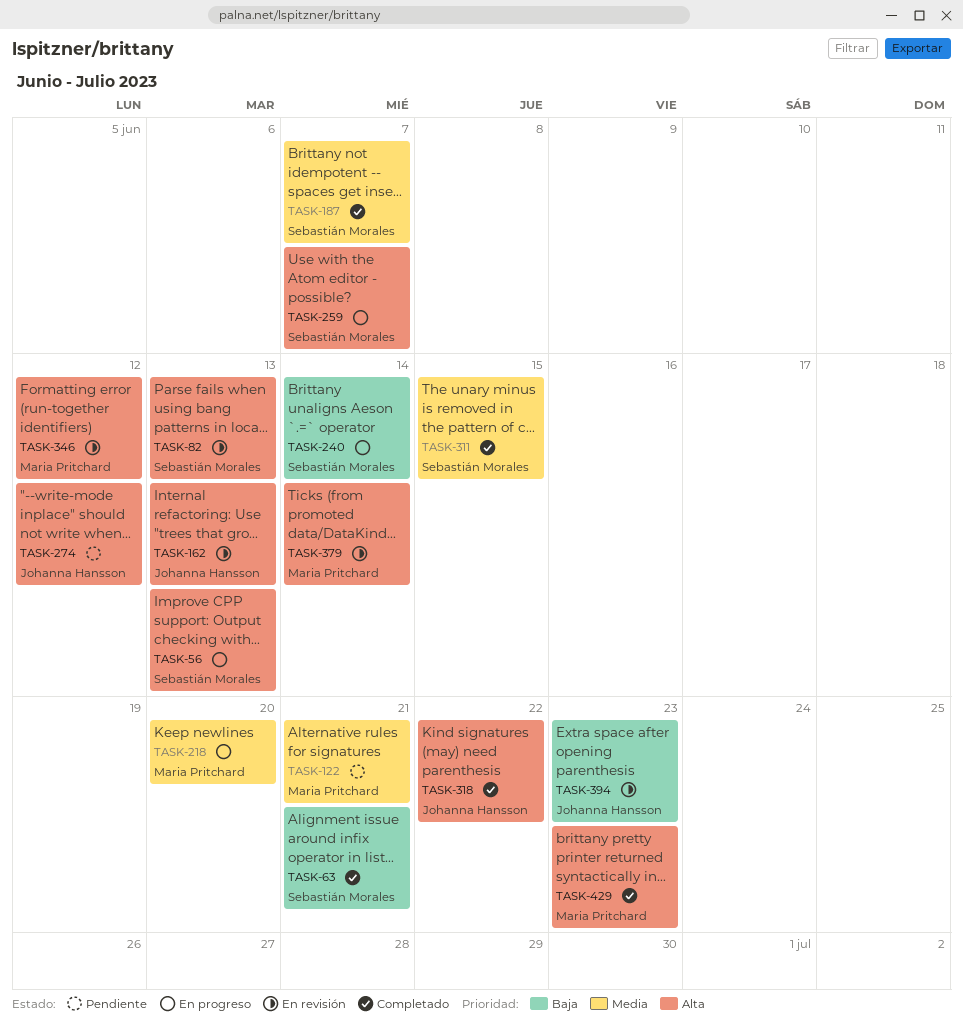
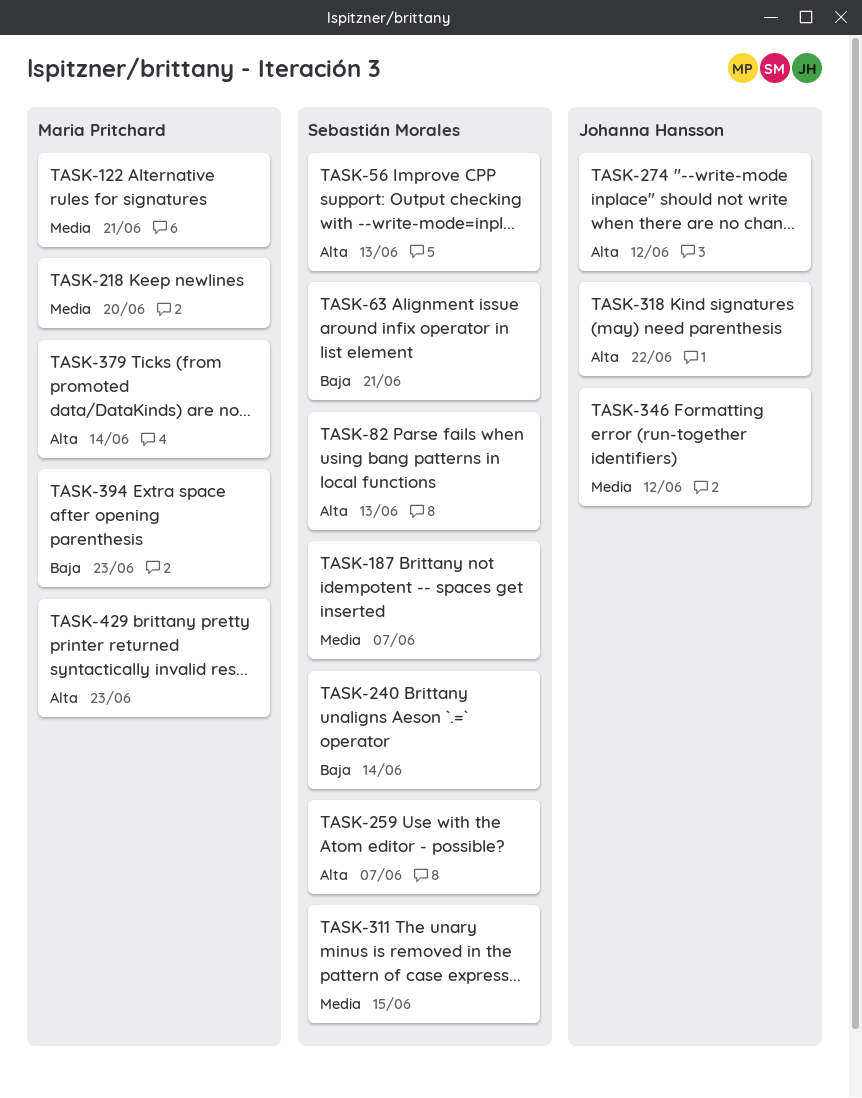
TASK-162: present -> none
TASK-346, owner: Maria Pritchard -> Johanna Hansson
TASK-346, priority: Alta -> Media
TASK-394, owner: Johanna Hansson -> Maria Pritchard

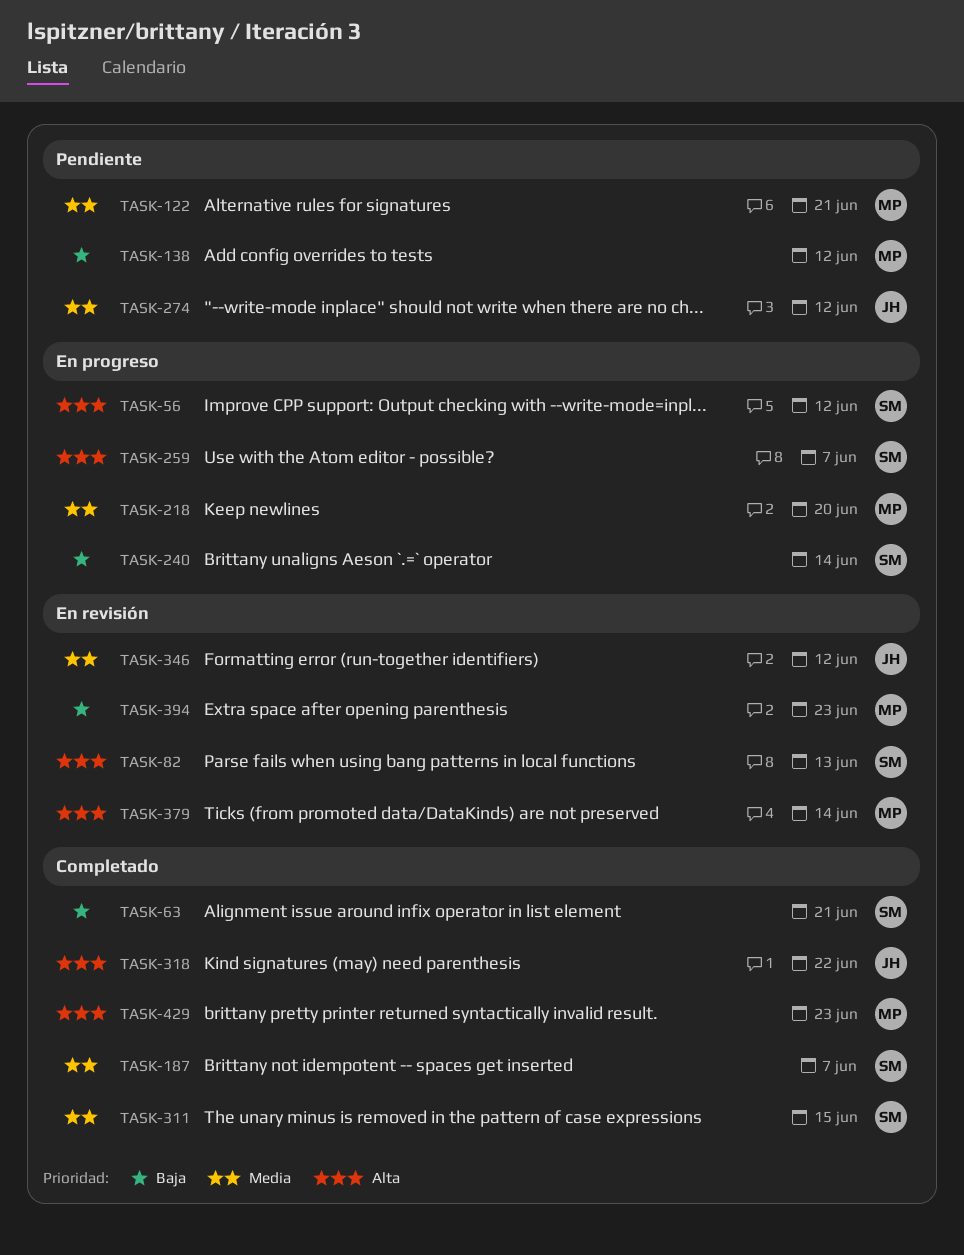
TASK-56, due: Jun 13 -> Jun 12
TASK-138: none -> present
TASK-274, priority: Alta -> Media

